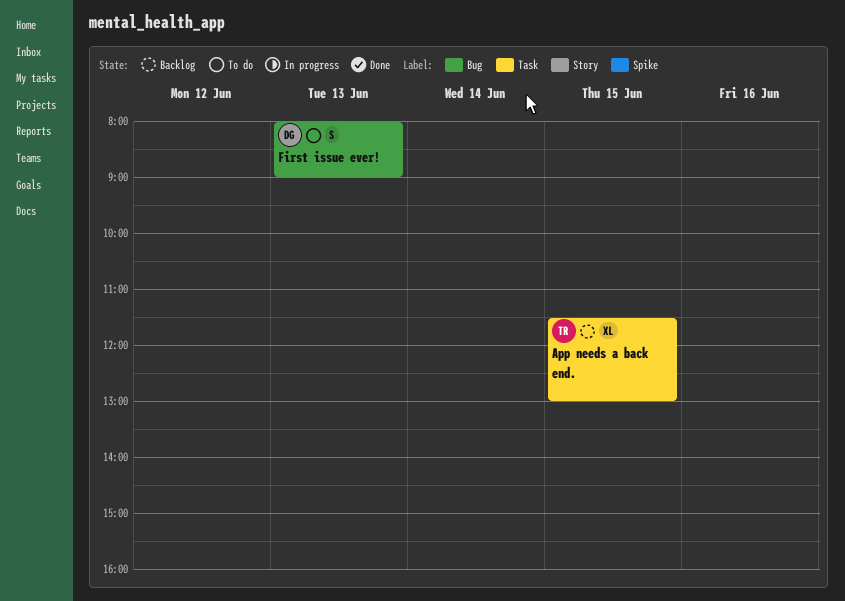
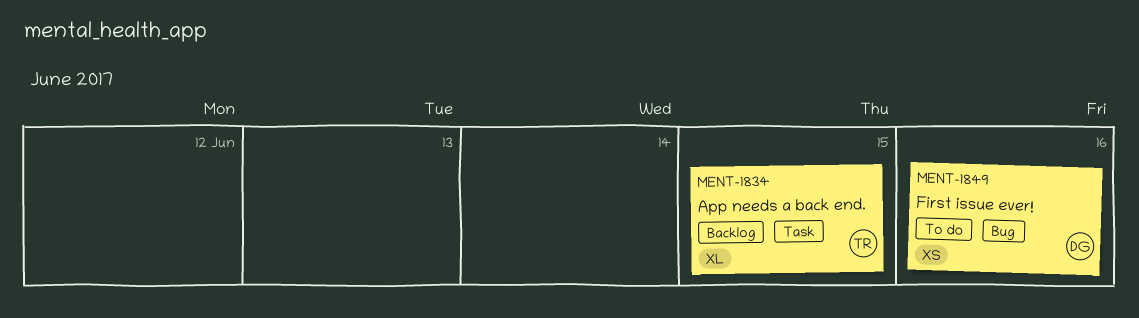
First issue ever!, estimate: S -> XS
First issue ever!, day: Jun 13 -> Jun 16

